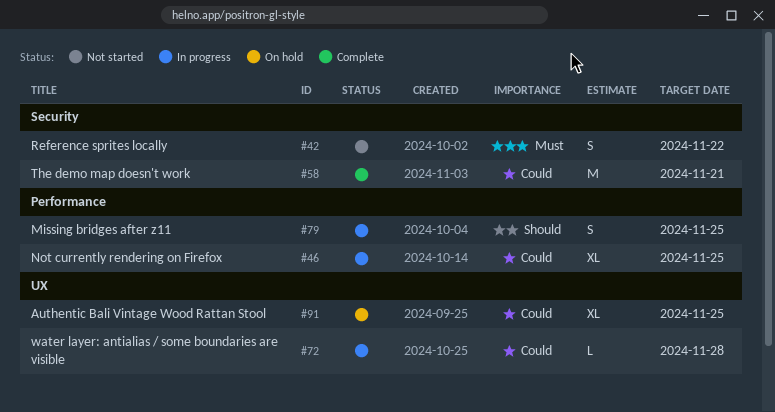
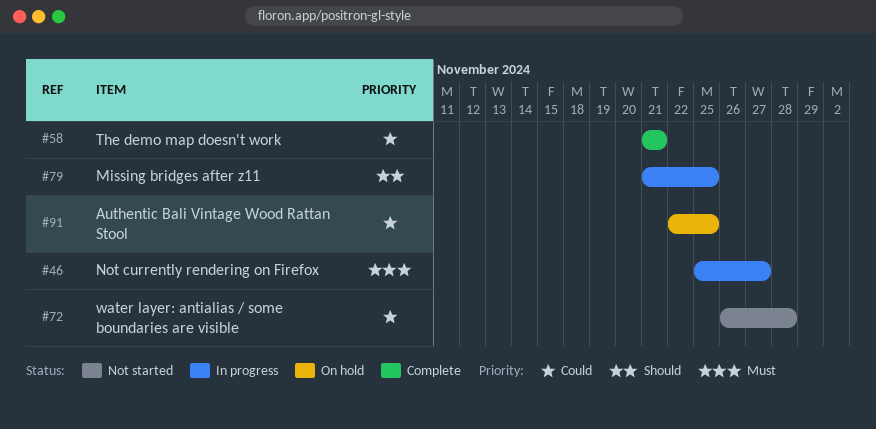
#42: present -> none
#46, priority: Could -> Must
#46, due: Nov 25 -> Nov 27
#72, status: In progress -> Not started

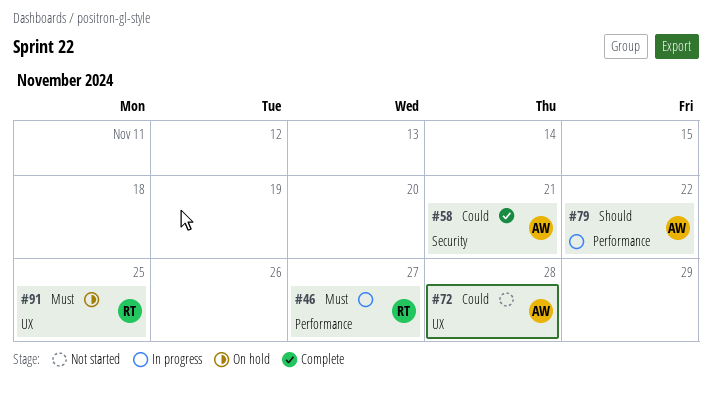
#79, due: Nov 25 -> Nov 22
#91, priority: Could -> Must

